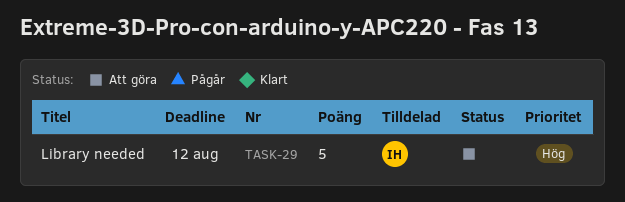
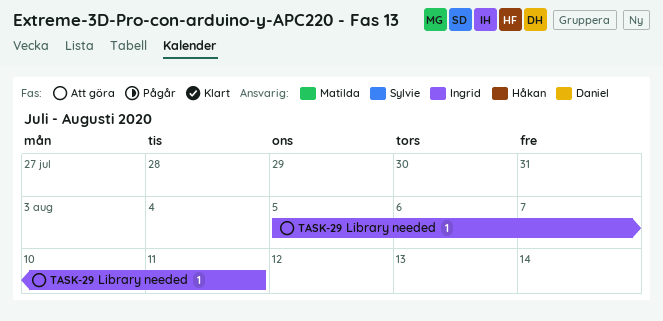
TASK-29, estimate: 5 -> 1
TASK-29, due: Aug 12 -> Aug 11

